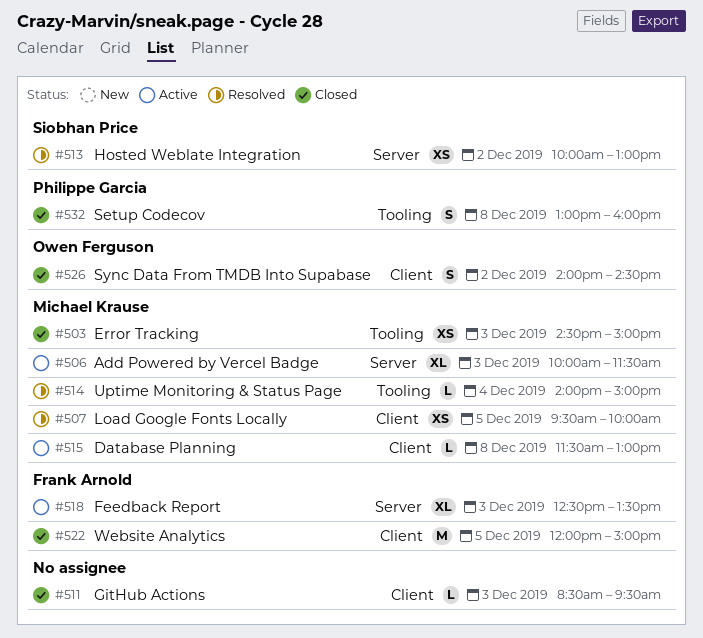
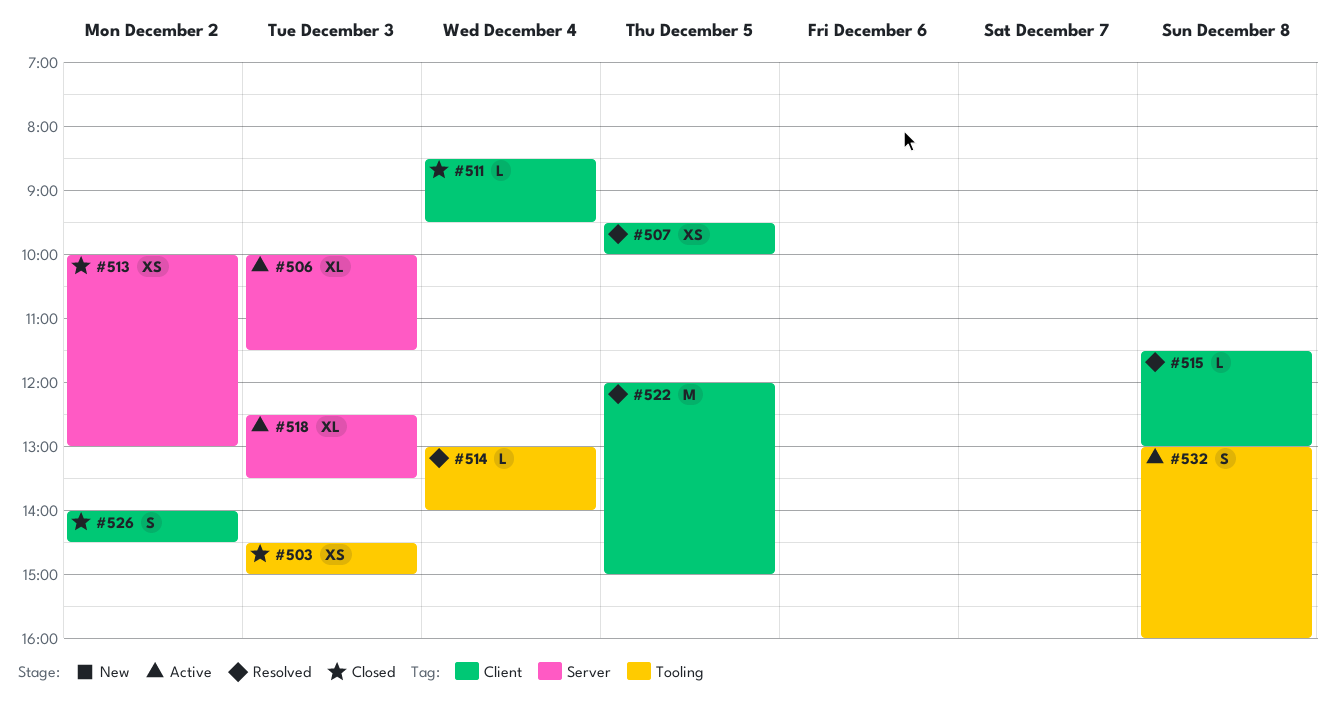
#511, day: Dec 3 -> Dec 4
#513, status: Resolved -> Closed
#514, begins: 14:00 -> 13:00
#514, ends: 15:00 -> 14:00
#515, status: Active -> Resolved
#522, status: Closed -> Resolved
#532, status: Closed -> Active

